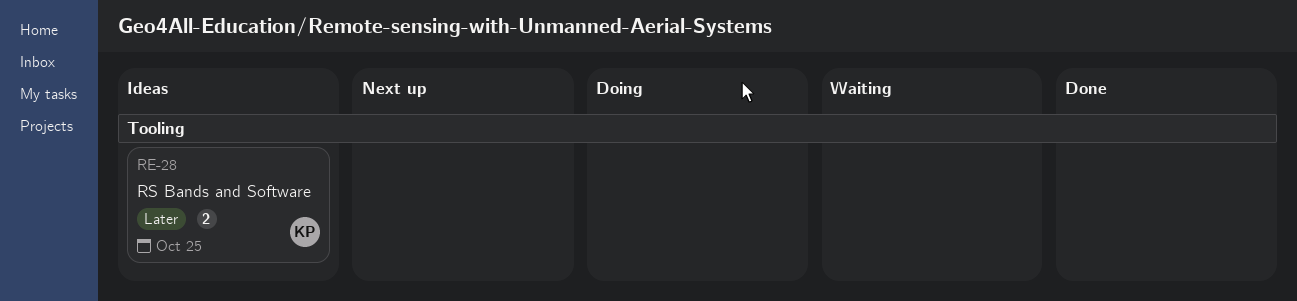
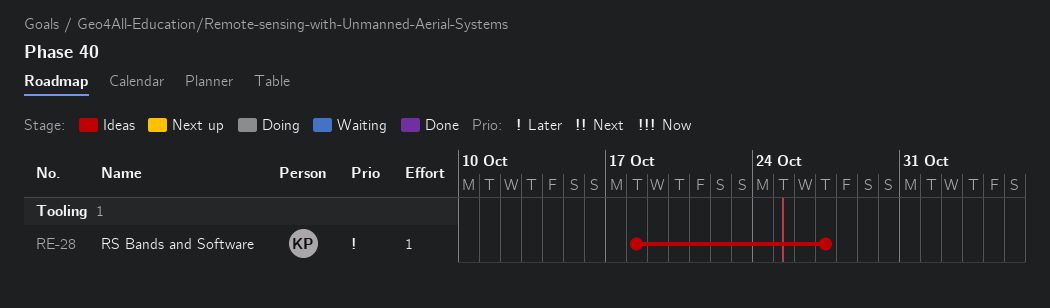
RE-28, estimate: 2 -> 1
RE-28, due: Oct 25 -> Oct 27

